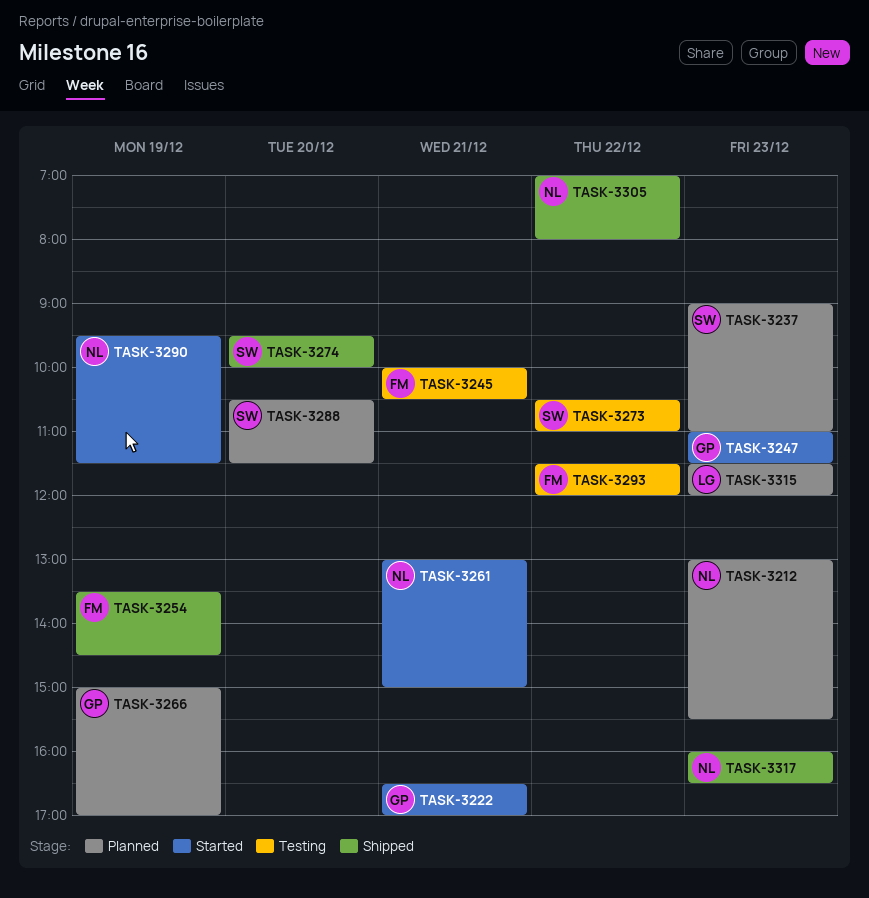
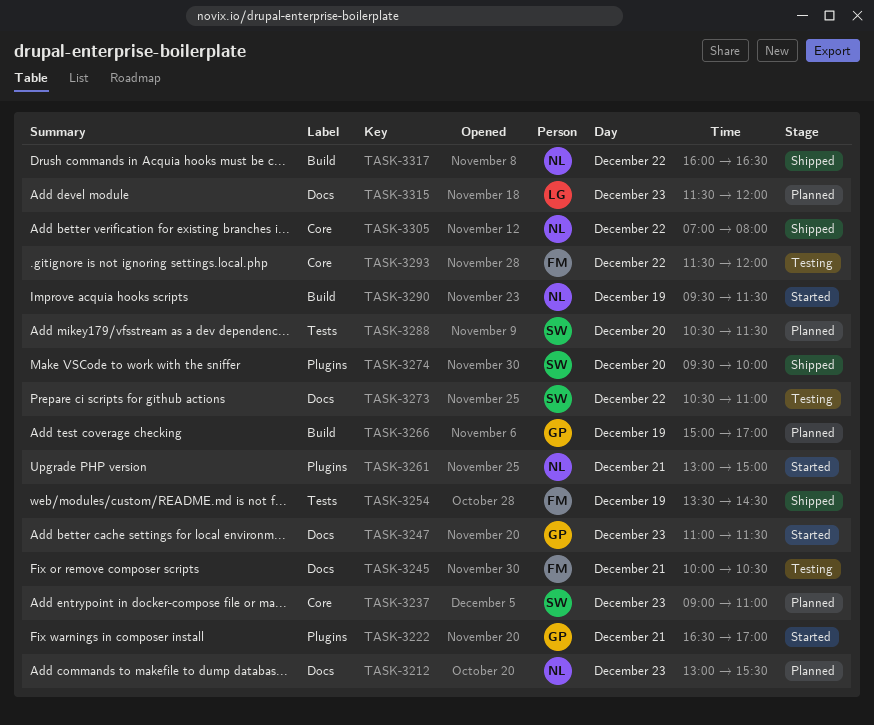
TASK-3317, day: Dec 23 -> Dec 22

